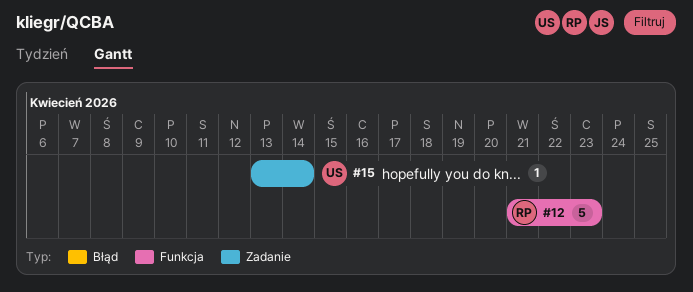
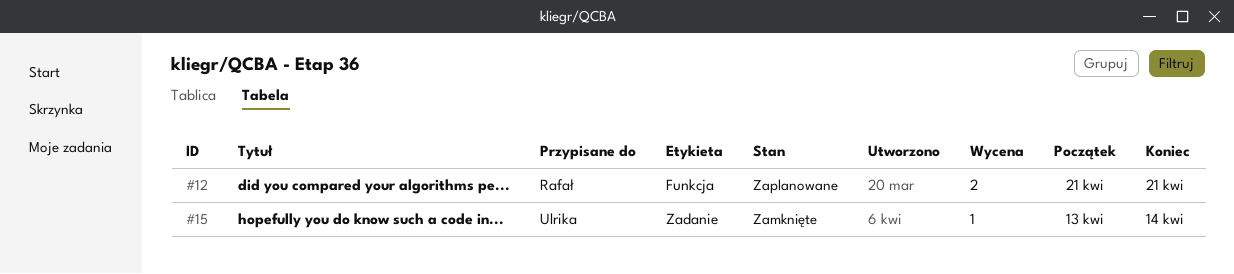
#12, estimate: 5 -> 2
#12, due: Apr 23 -> Apr 21

